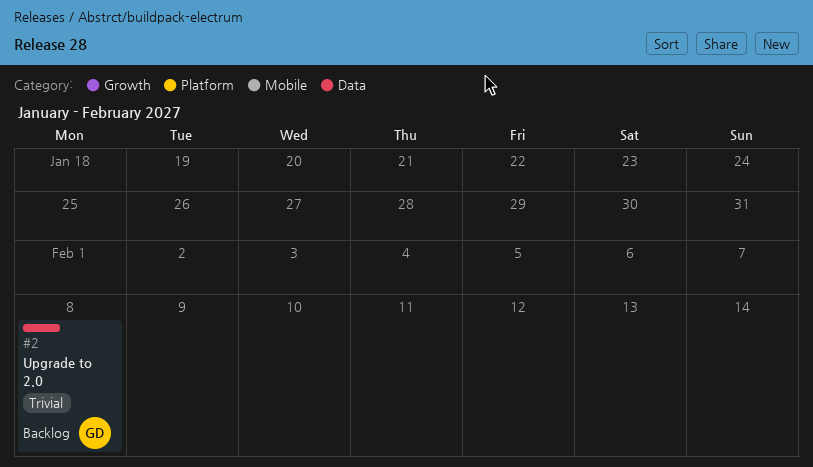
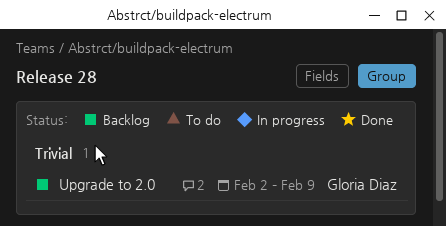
Upgrade to 2.0, due: Feb 8 -> Feb 9

